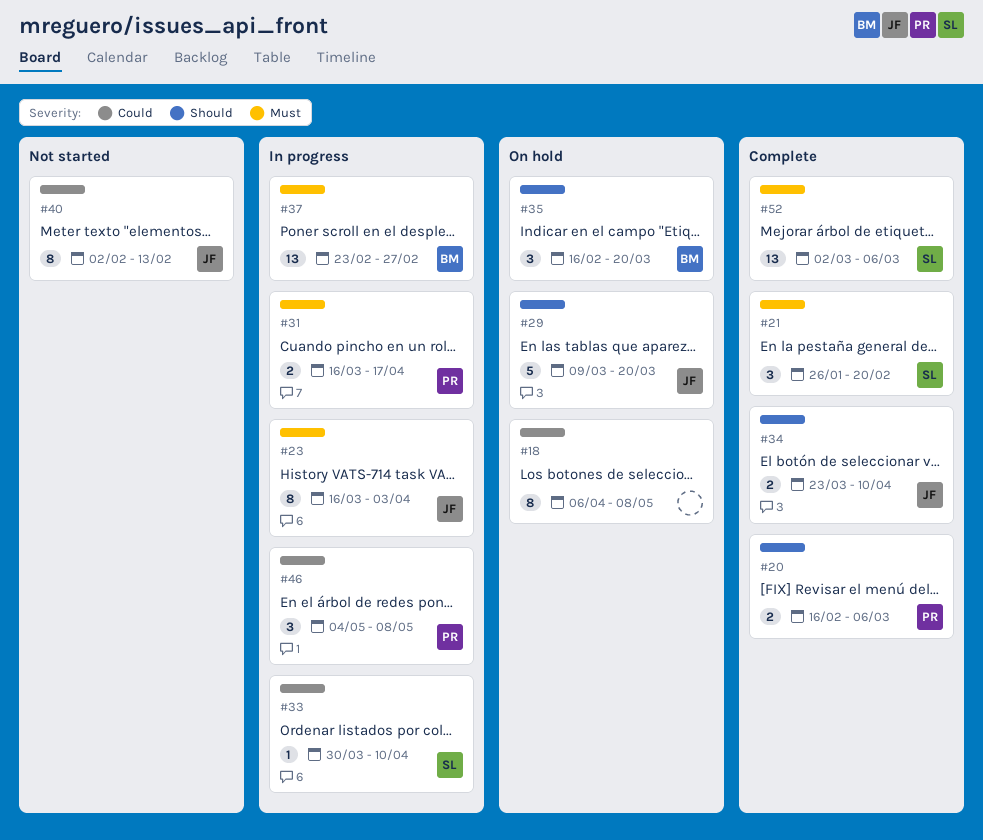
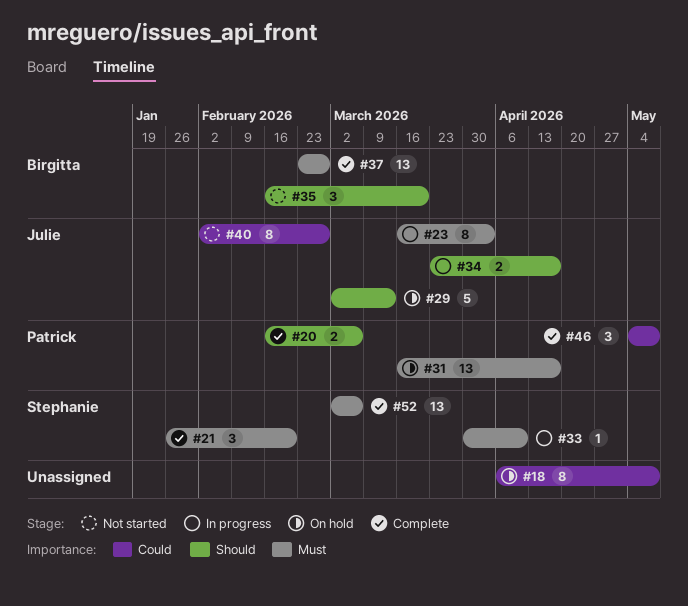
#29, start: Mar 9 -> Mar 2
#29, due: Mar 20 -> Mar 13
#31, status: In progress -> On hold
#31, estimate: 2 -> 13
#33, priority: Could -> Must
#34, status: Complete -> In progress
#34, due: Apr 10 -> Apr 17
#35, status: On hold -> Not started
#37, status: In progress -> Complete
#40, due: Feb 13 -> Feb 27
#46, status: In progress -> Complete

